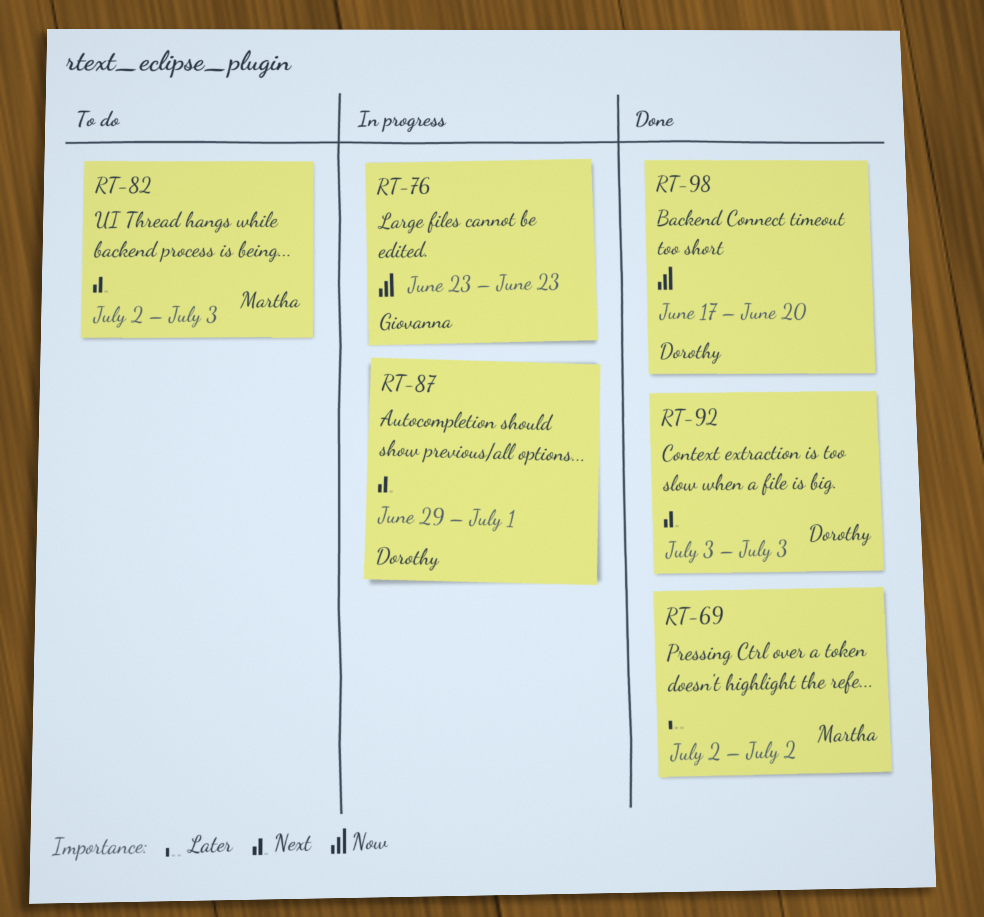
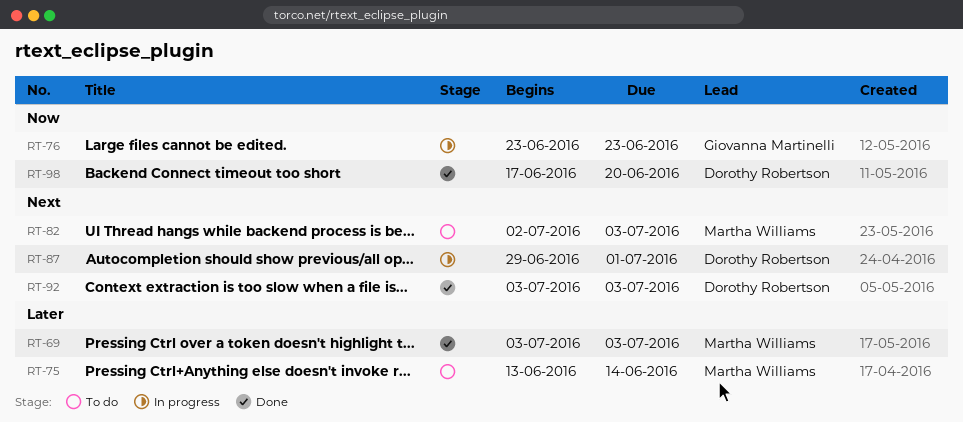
RT-69, start: Jul 2 -> Jul 3
RT-69, due: Jul 2 -> Jul 3
RT-75: none -> present

